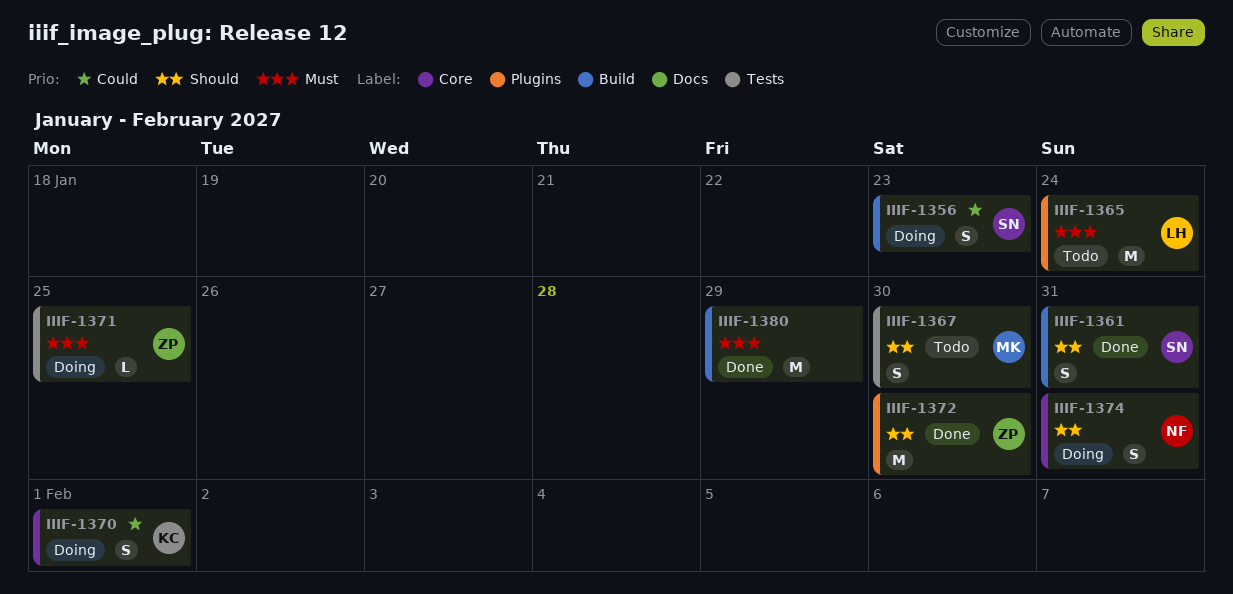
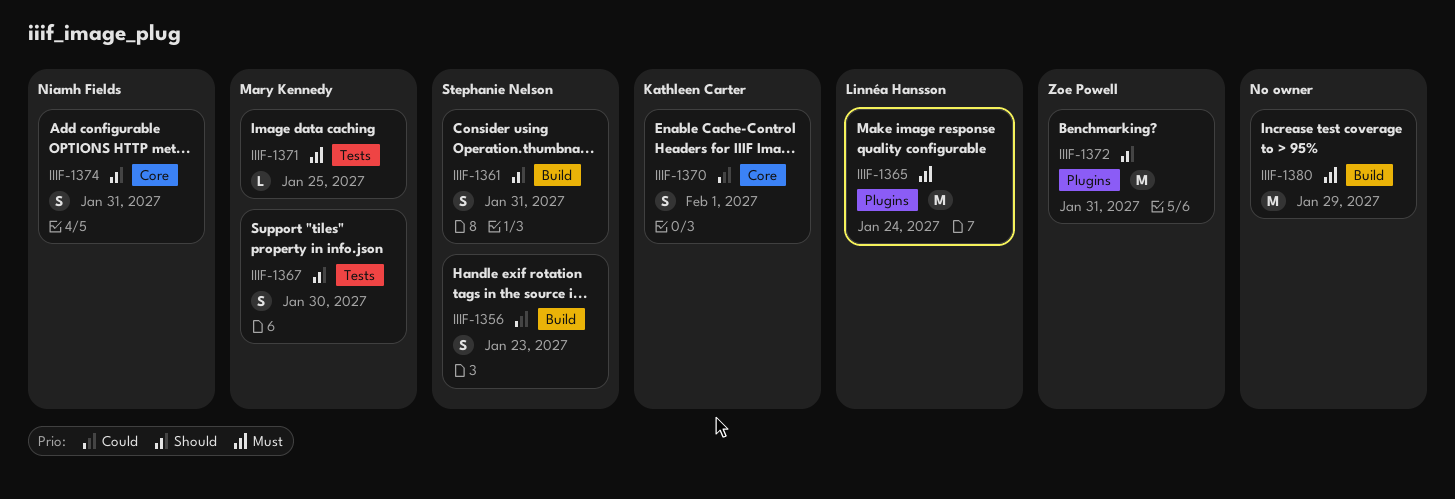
IIIF-1371, owner: Zoe Powell -> Mary Kennedy
IIIF-1372, due: Jan 30 -> Jan 31

